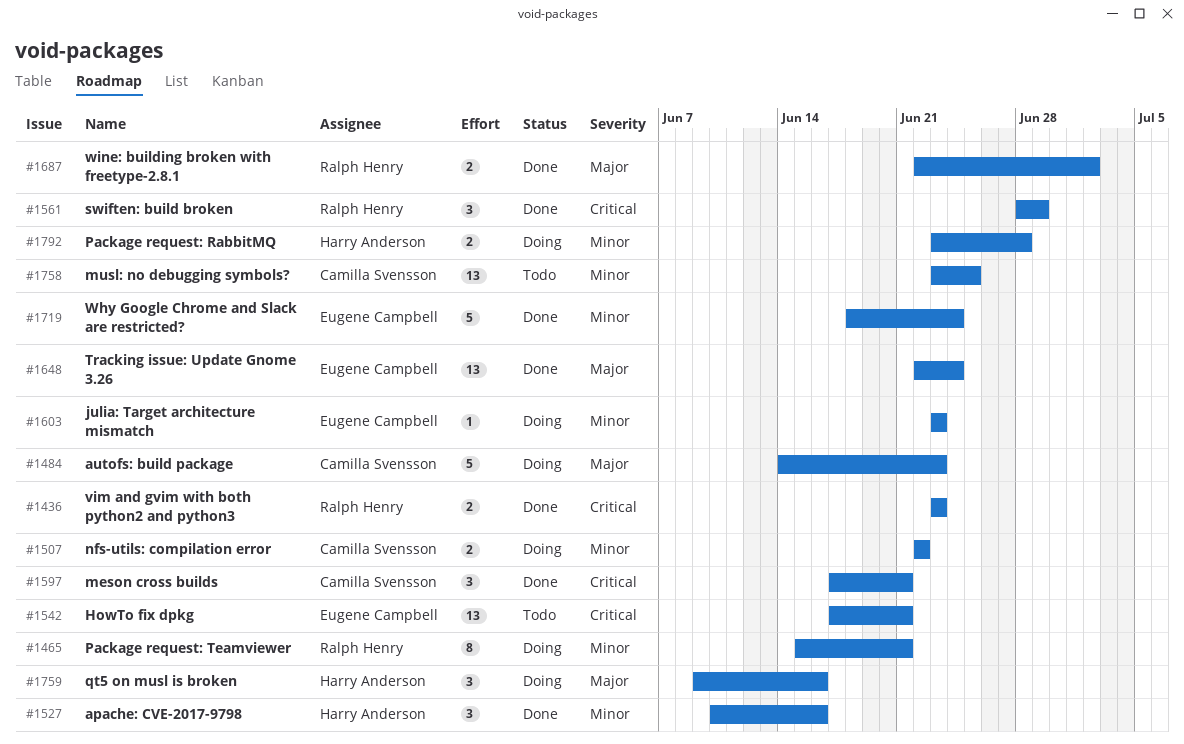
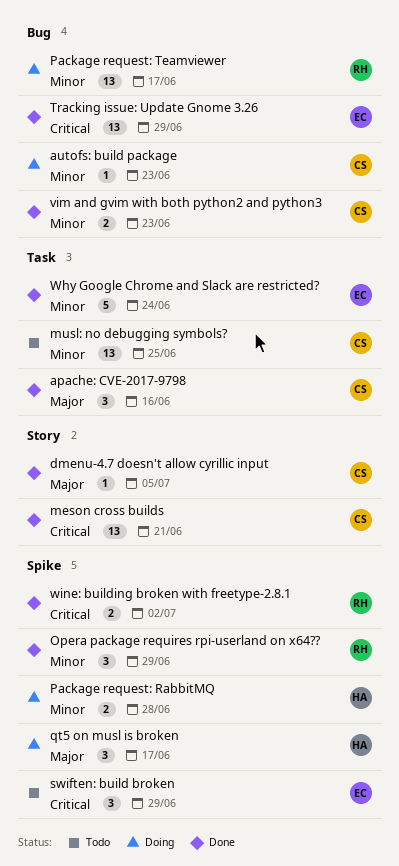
apache: CVE-2017-9798, owner: Harry Anderson -> Camilla Svensson
apache: CVE-2017-9798, priority: Minor -> Major
autofs: build package, priority: Major -> Minor
autofs: build package, estimate: 5 -> 1
dmenu-4.7 doesn't allow cyrillic input: none -> present
HowTo fix dpkg: present -> none
julia: Target architecture mismatch: present -> none
meson cross builds, estimate: 3 -> 13
nfs-utils: compilation error: present -> none
Opera package requires rpi-userland on x64??: none -> present
Package request: Teamviewer, estimate: 8 -> 13
Package request: Teamviewer, due: Jun 21 -> Jun 17
qt5 on musl is broken, due: Jun 16 -> Jun 17
swiften: build broken, status: Done -> Todo
swiften: build broken, owner: Ralph Henry -> Eugene Campbell
Tracking issue: Update Gnome 3.26, priority: Major -> Critical
Tracking issue: Update Gnome 3.26, due: Jun 24 -> Jun 29
vim and gvim with both python2 and python3, owner: Ralph Henry -> Camilla Svensson
vim and gvim with both python2 and python3, priority: Critical -> Minor
wine: building broken with freetype-2.8.1, priority: Major -> Critical

